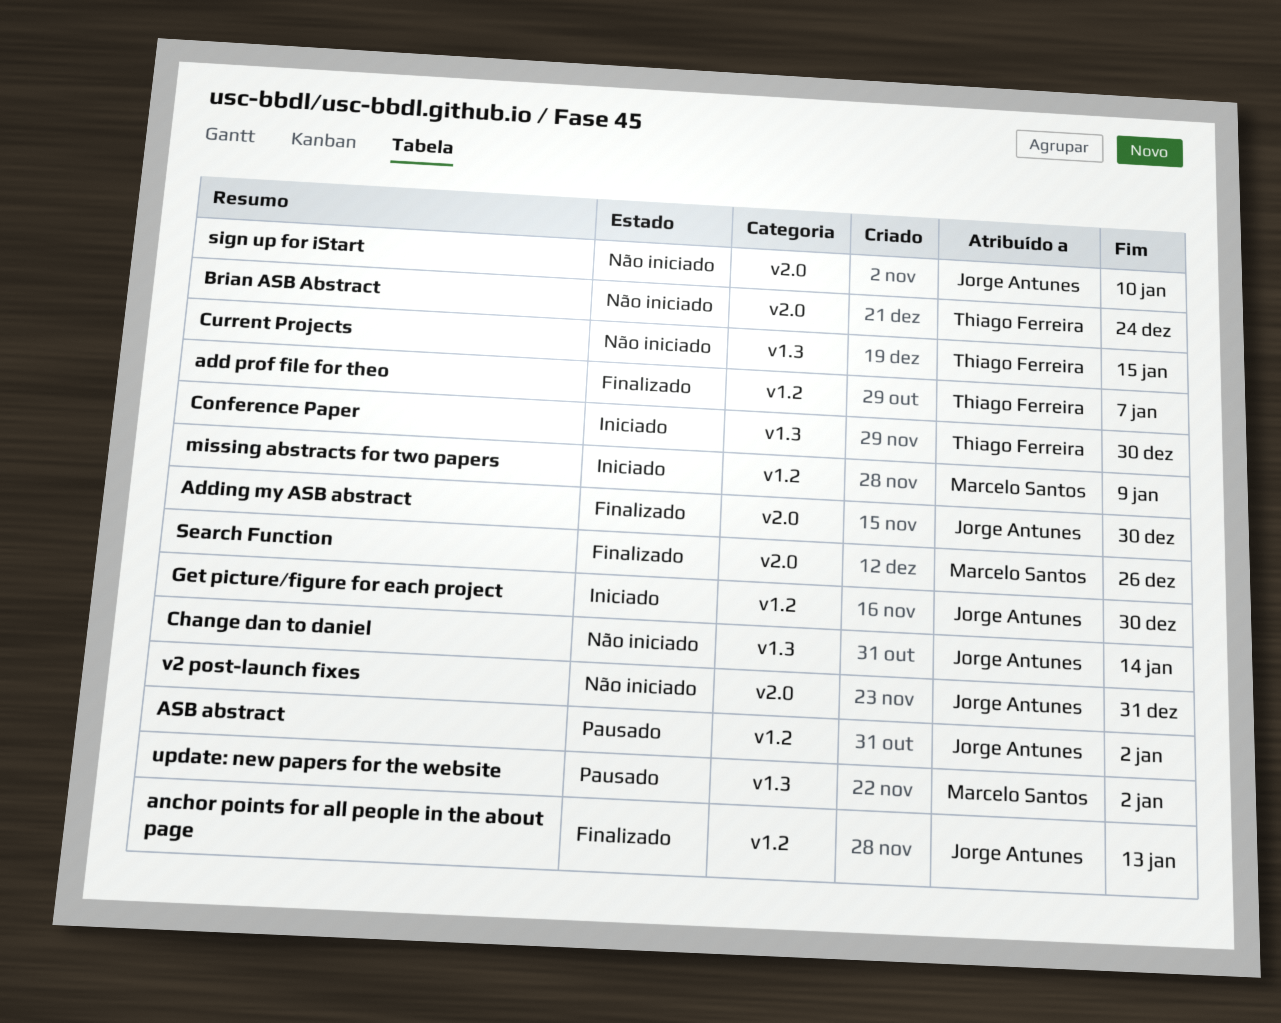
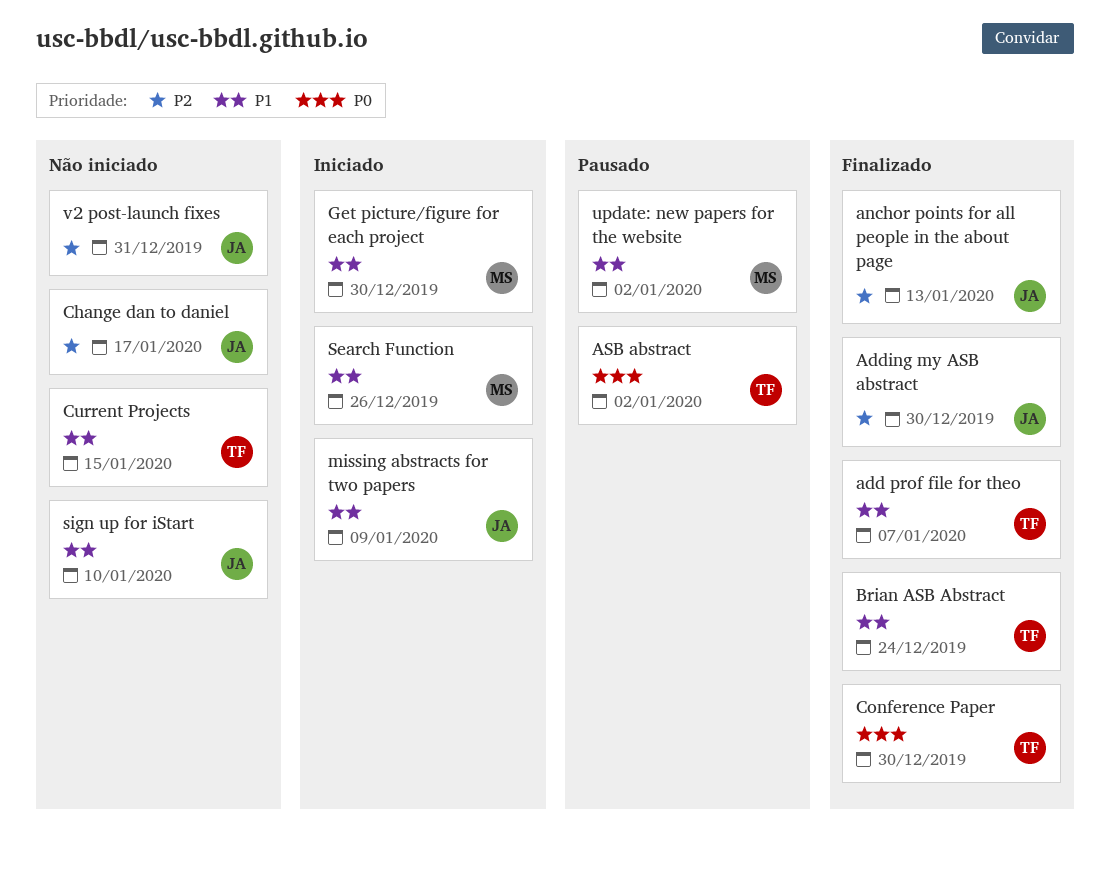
ASB abstract, owner: Jorge Antunes -> Thiago Ferreira
Brian ASB Abstract, status: Não iniciado -> Finalizado
Change dan to daniel, due: Jan 14 -> Jan 17
Conference Paper, status: Iniciado -> Finalizado
Get picture/figure for each project, owner: Jorge Antunes -> Marcelo Santos
missing abstracts for two papers, owner: Marcelo Santos -> Jorge Antunes
Search Function, status: Finalizado -> Iniciado

